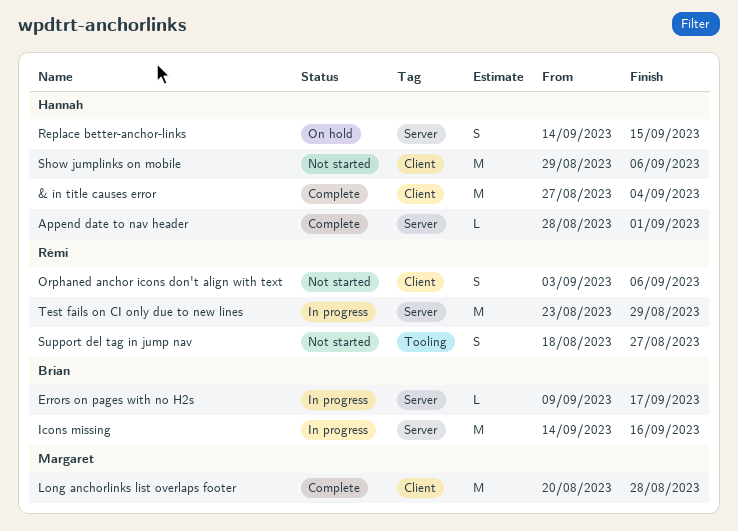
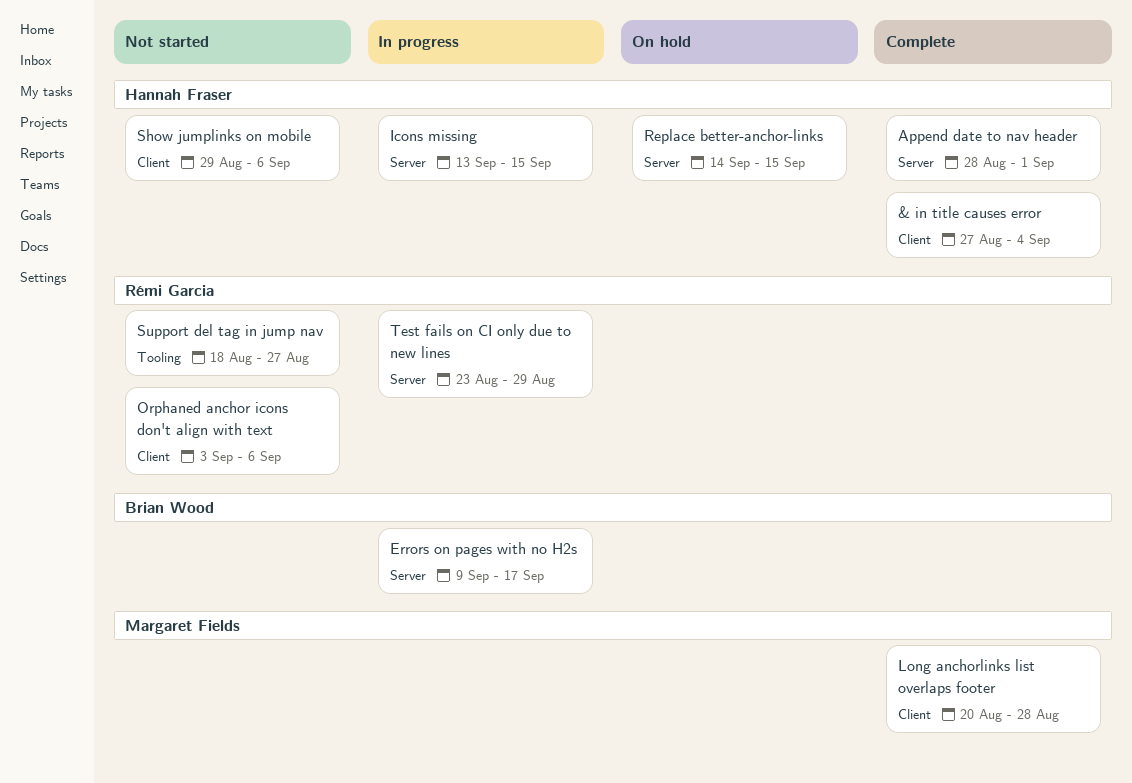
Icons missing, owner: Brian Wood -> Hannah Fraser
Icons missing, start: Sep 14 -> Sep 13
Icons missing, due: Sep 16 -> Sep 15

